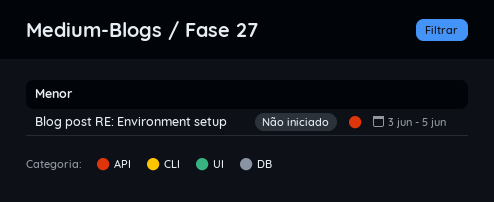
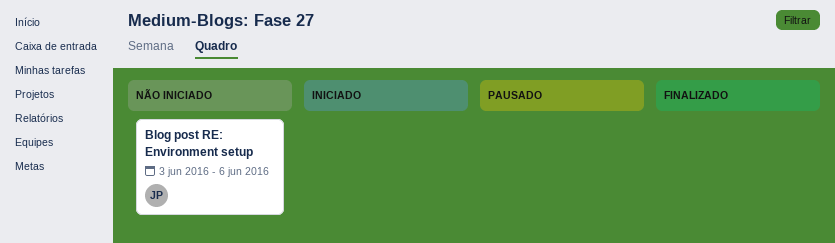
Blog post RE: Environment setup, due: Jun 5 -> Jun 6

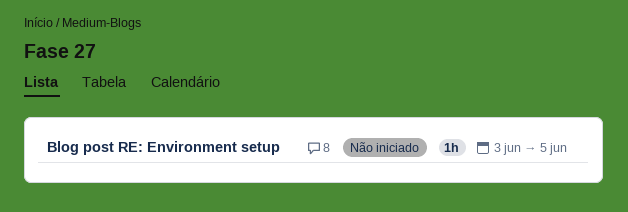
Blog post RE: Environment setup, due: Jun 6 -> Jun 5

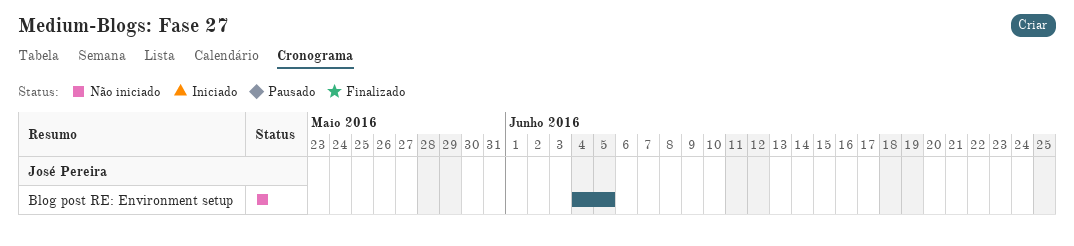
Blog post RE: Environment setup, start: Jun 3 -> Jun 4

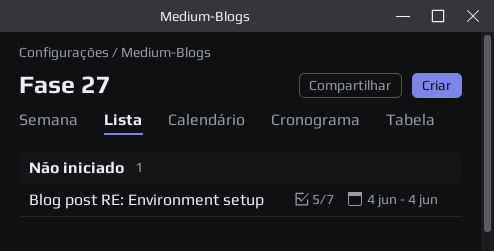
Blog post RE: Environment setup, due: Jun 5 -> Jun 4

